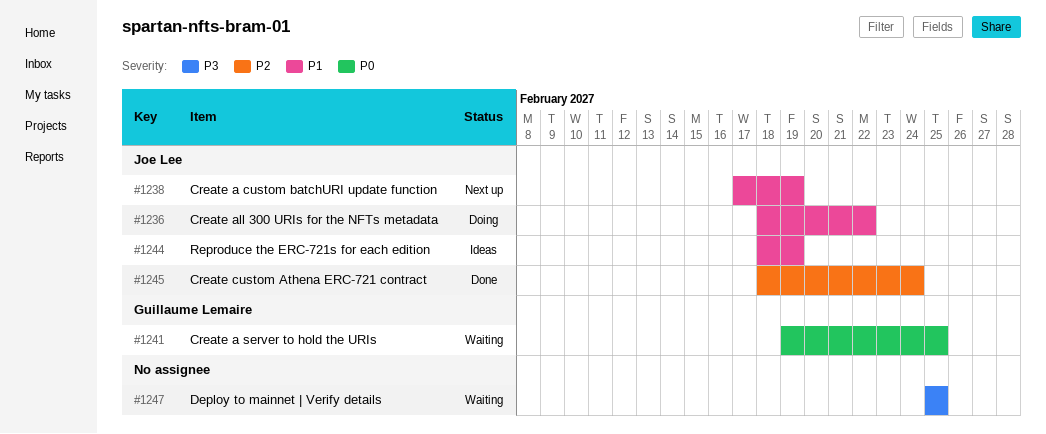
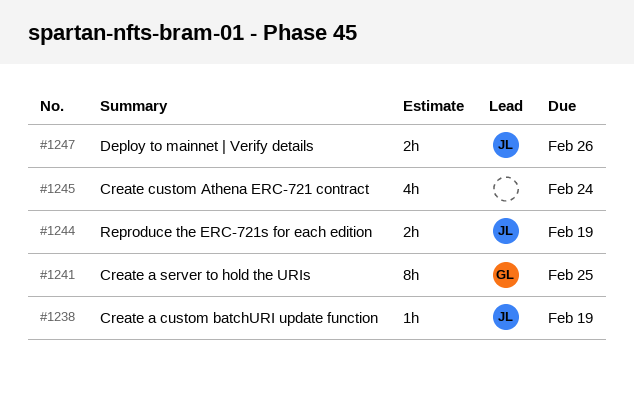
#1236: present -> none
#1245, owner: Joe Lee -> none
#1247, owner: none -> Joe Lee
#1247, due: Feb 25 -> Feb 26

